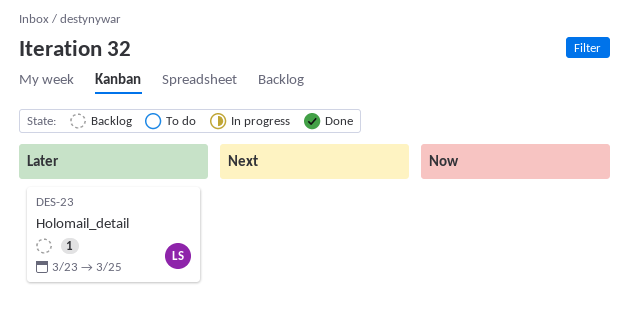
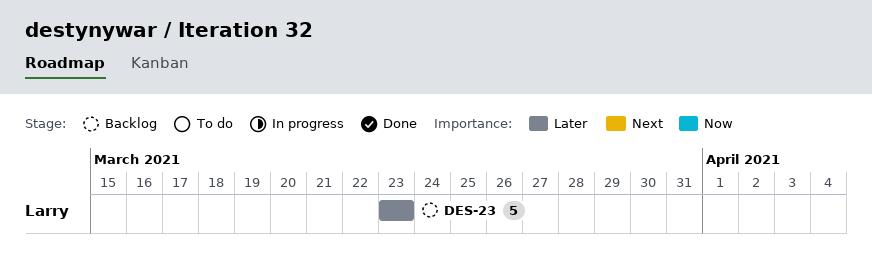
DES-23, estimate: 1 -> 5
DES-23, due: Mar 25 -> Mar 23

